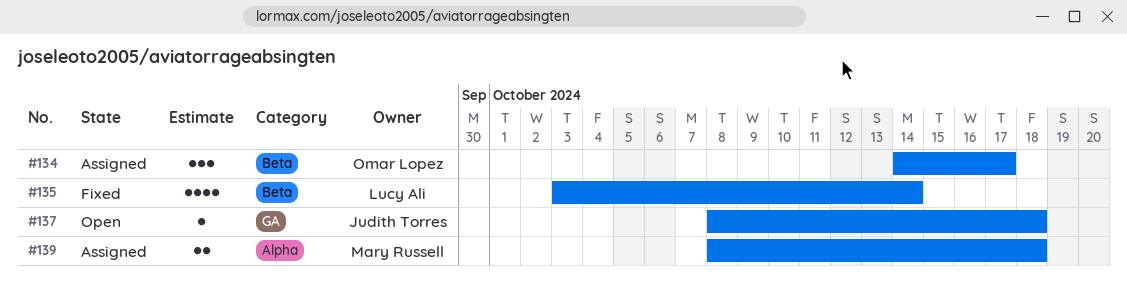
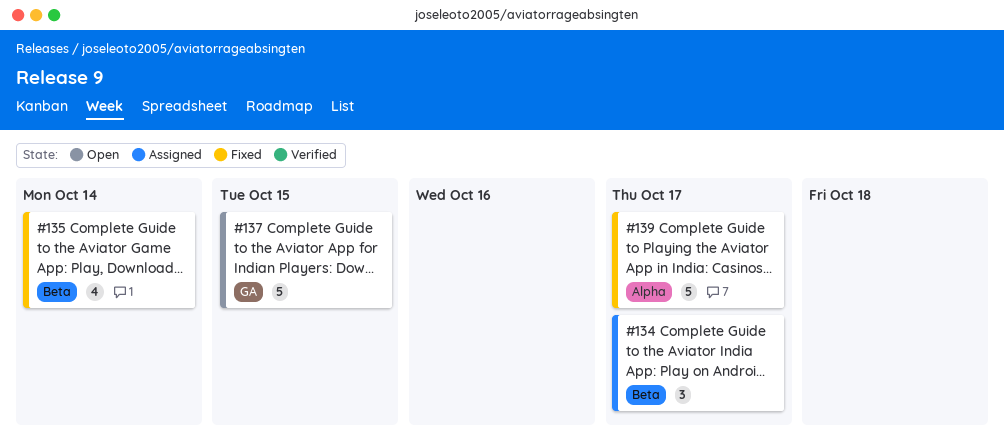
#137, estimate: 1 -> 5
#137, due: Oct 18 -> Oct 15
#139, status: Assigned -> Fixed
#139, estimate: 2 -> 5
#139, due: Oct 18 -> Oct 17

